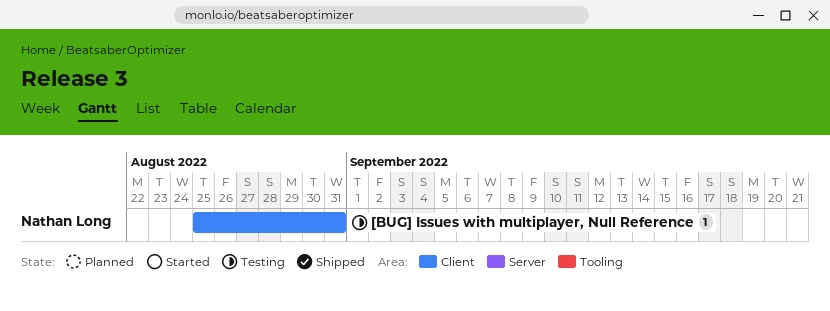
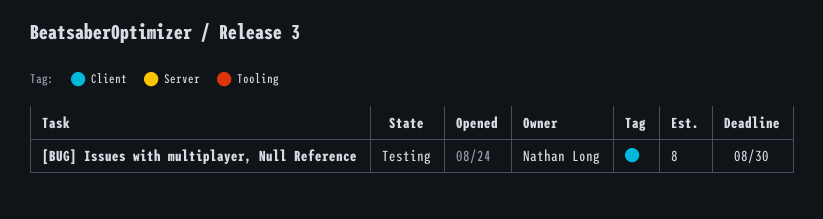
[BUG] Issues with multiplayer, Null Reference, estimate: 1 -> 8
[BUG] Issues with multiplayer, Null Reference, due: Aug 31 -> Aug 30

